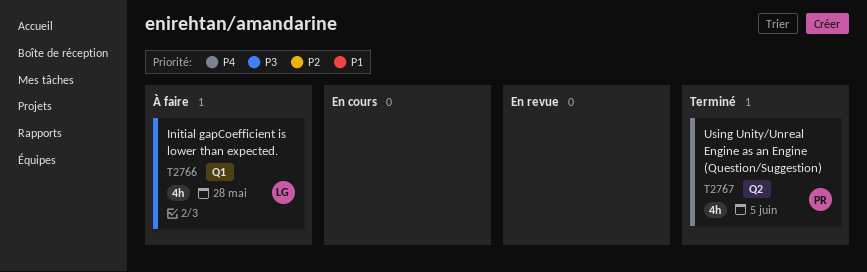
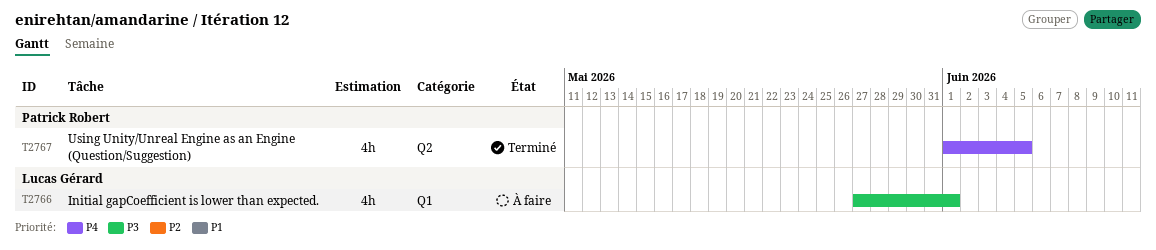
T2766, due: May 28 -> Jun 1

